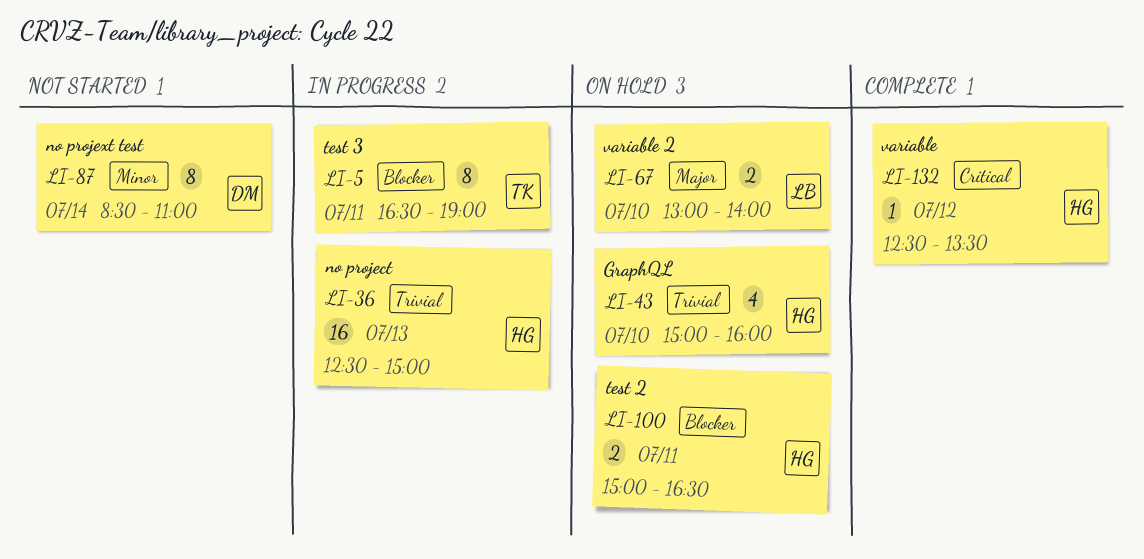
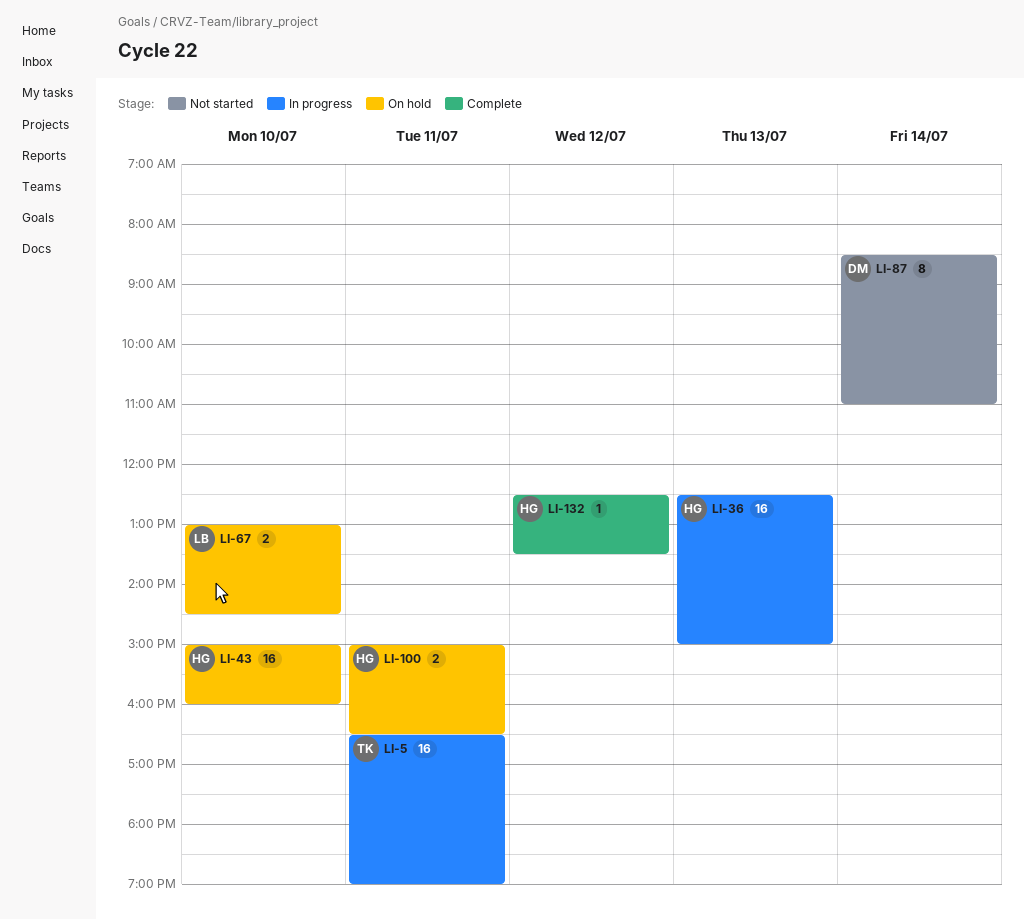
LI-5, estimate: 8 -> 16
LI-43, estimate: 4 -> 16
LI-67, ends: 14:00 -> 14:30

